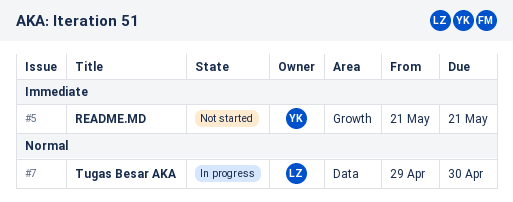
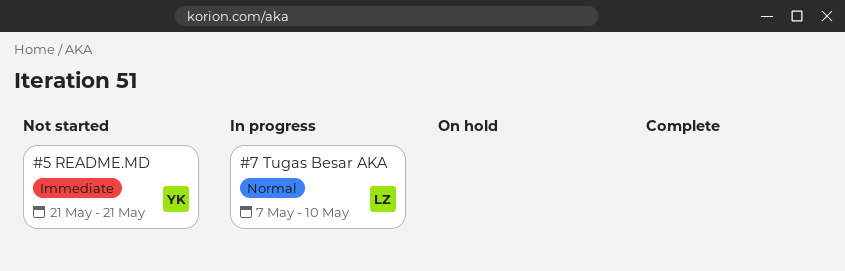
#7, start: Apr 29 -> May 7
#7, due: Apr 30 -> May 10

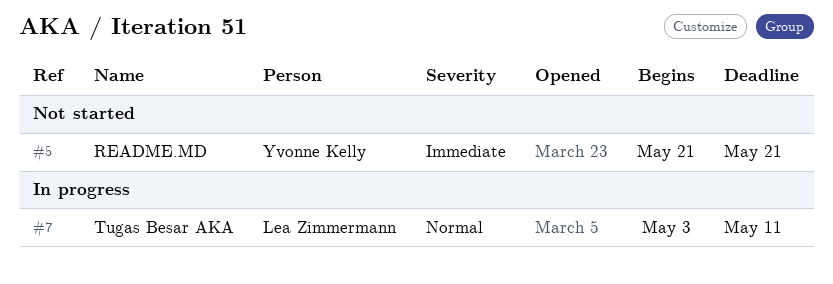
#7, start: May 7 -> May 3
#7, due: May 10 -> May 11

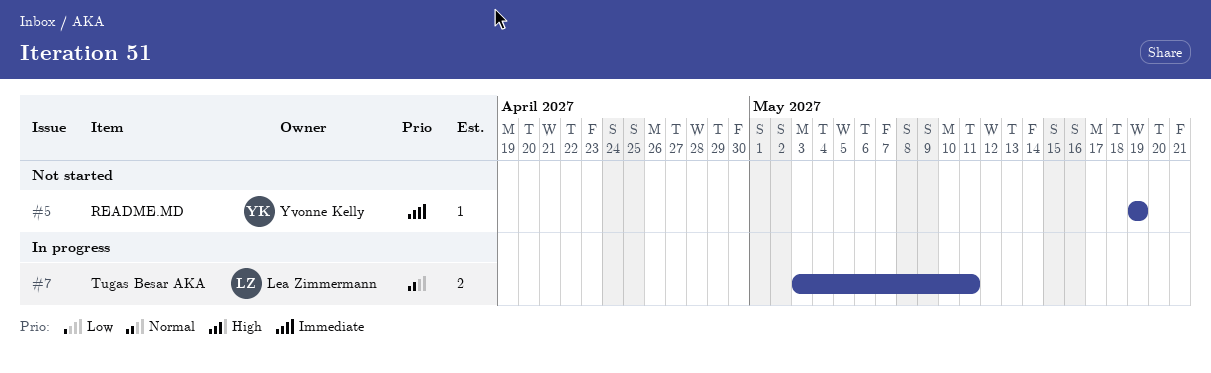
#5, start: May 21 -> May 19
#5, due: May 21 -> May 19

